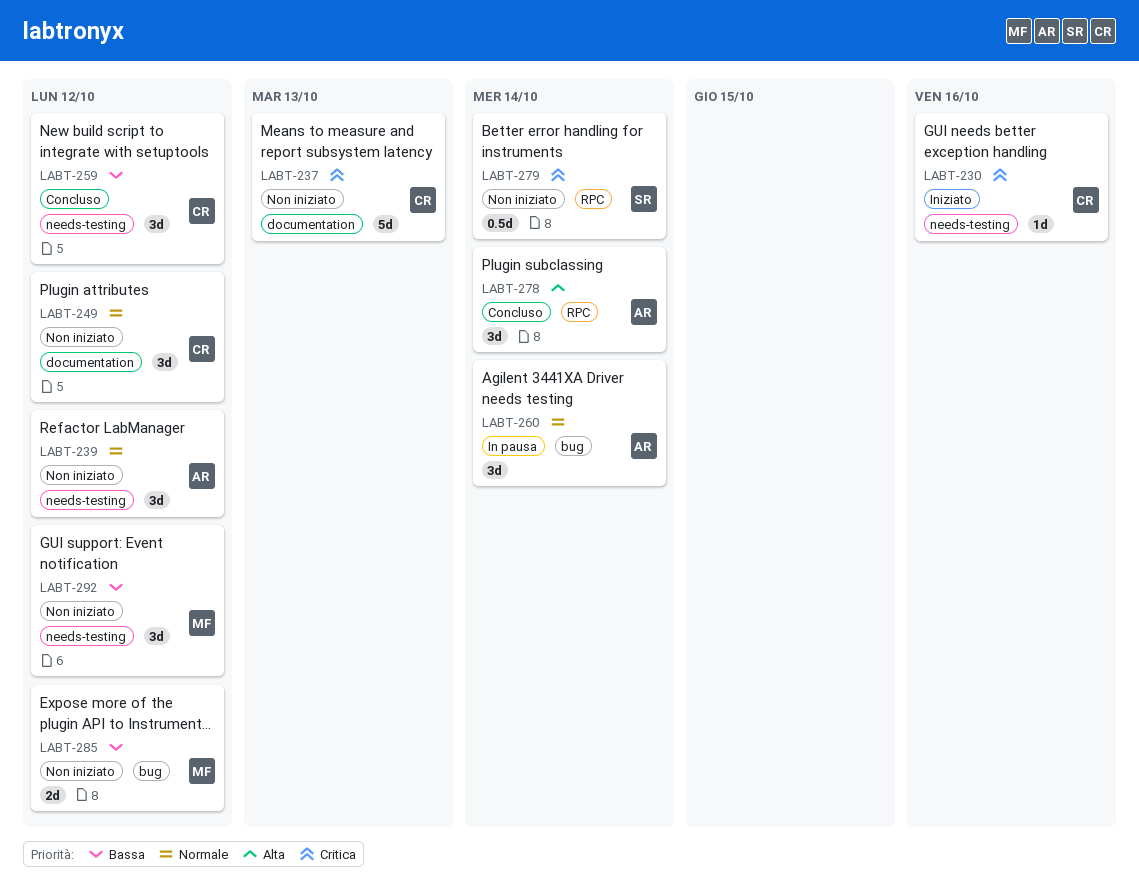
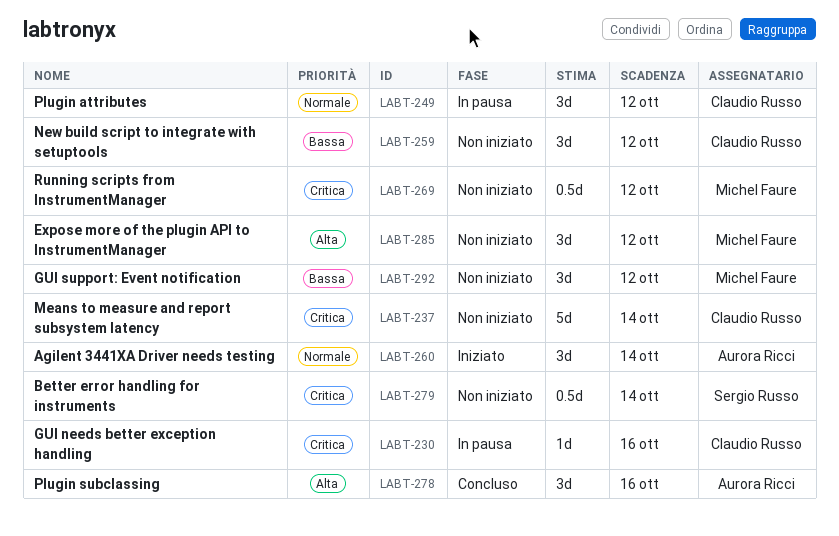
LABT-230, status: Iniziato -> In pausa
LABT-237, due: Oct 13 -> Oct 14
LABT-239: present -> none
LABT-249, status: Non iniziato -> In pausa
LABT-259, status: Concluso -> Non iniziato
LABT-260, status: In pausa -> Iniziato
LABT-269: none -> present
LABT-278, due: Oct 14 -> Oct 16
LABT-285, priority: Bassa -> Alta
LABT-285, estimate: 2d -> 3d

